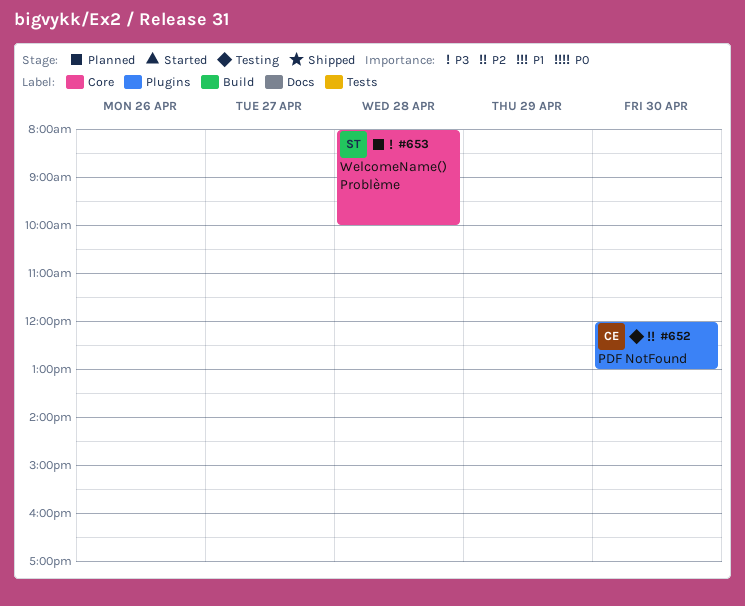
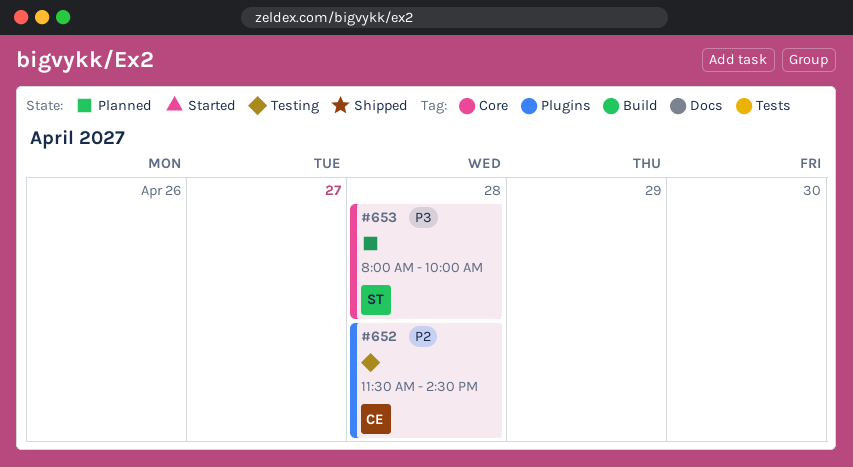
#652, day: Apr 30 -> Apr 28
#652, begins: 12:00 -> 11:30
#652, ends: 13:00 -> 14:30

